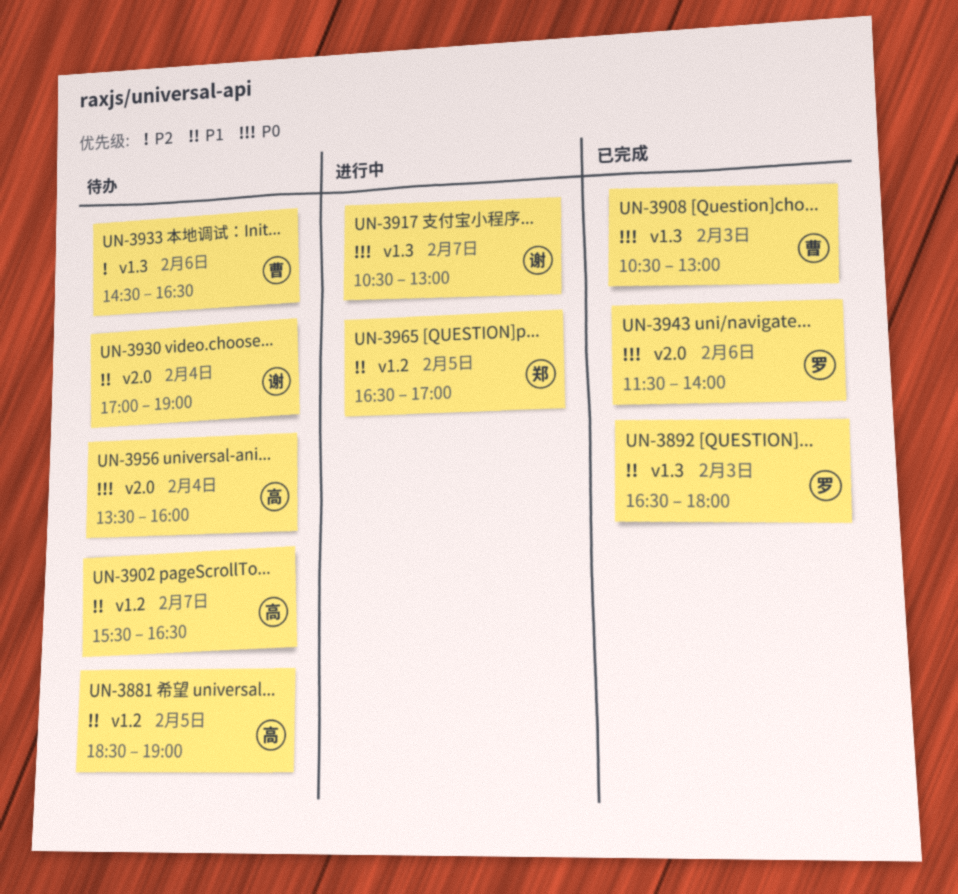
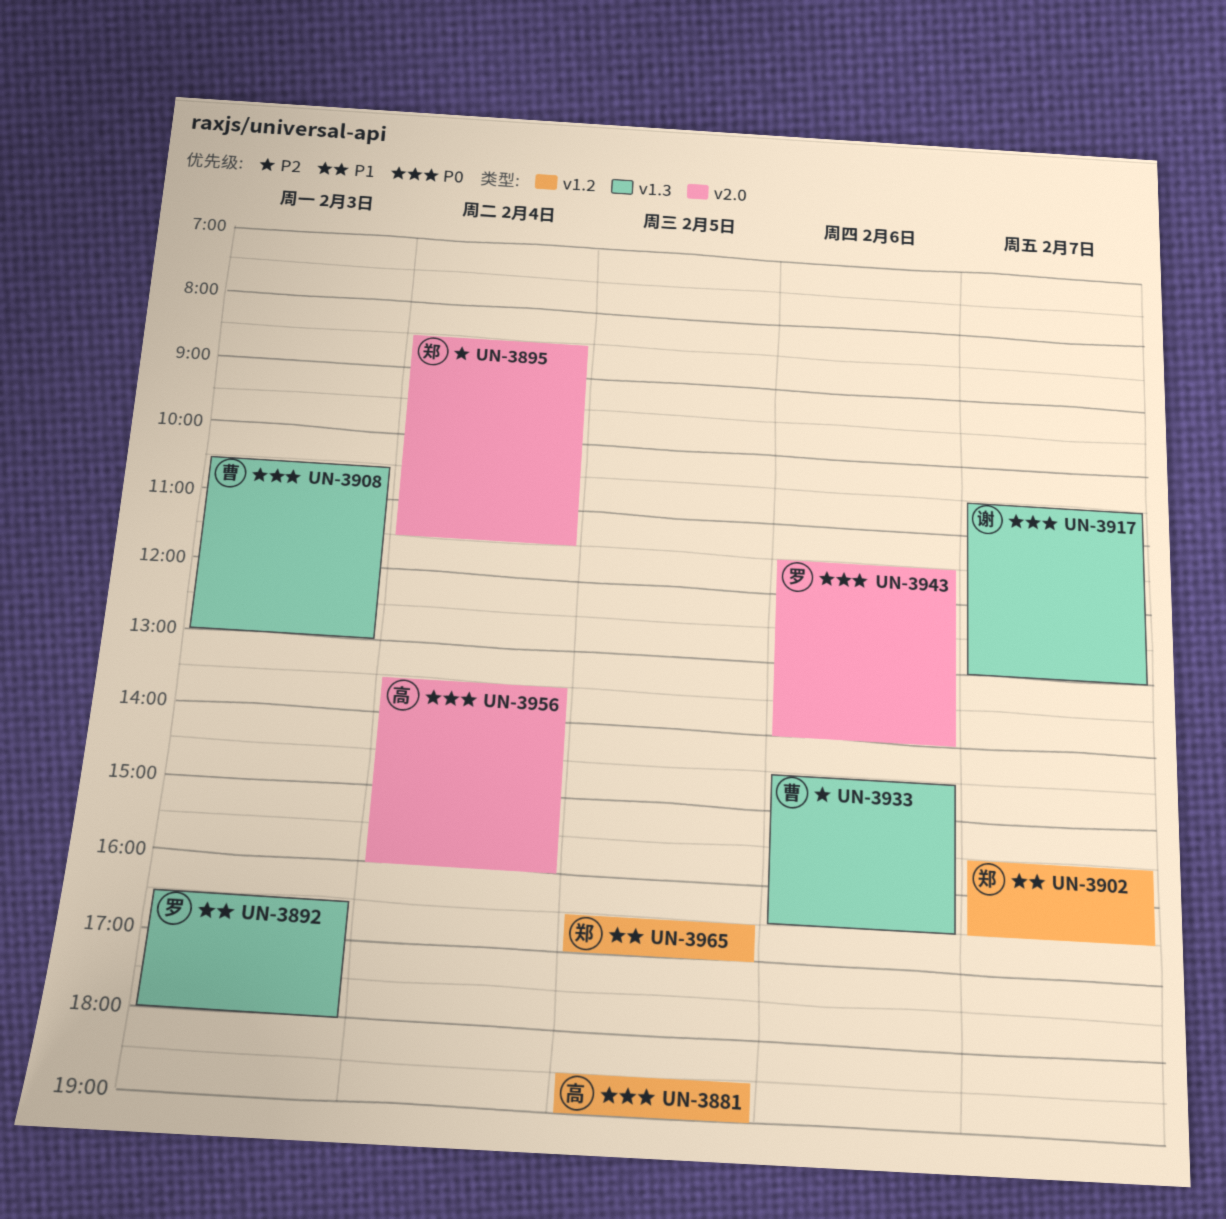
UN-3881, priority: P1 -> P0
UN-3895: none -> present
UN-3902, owner: 高 -> 郑
UN-3930: present -> none

